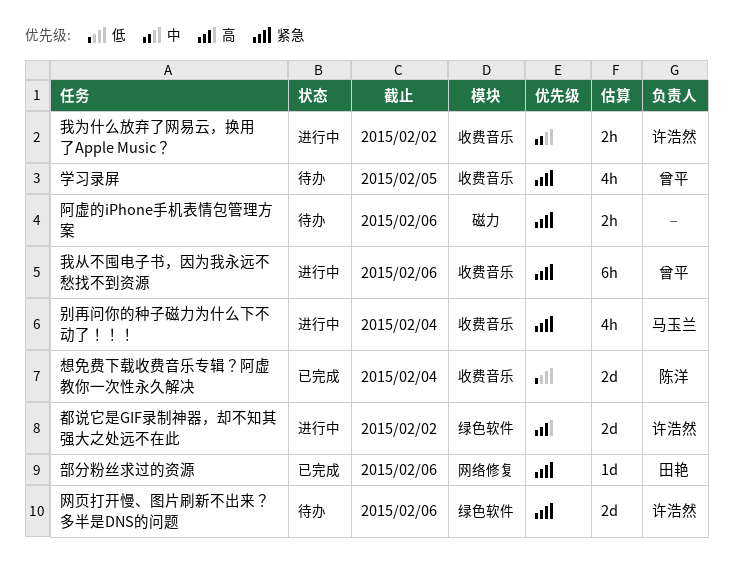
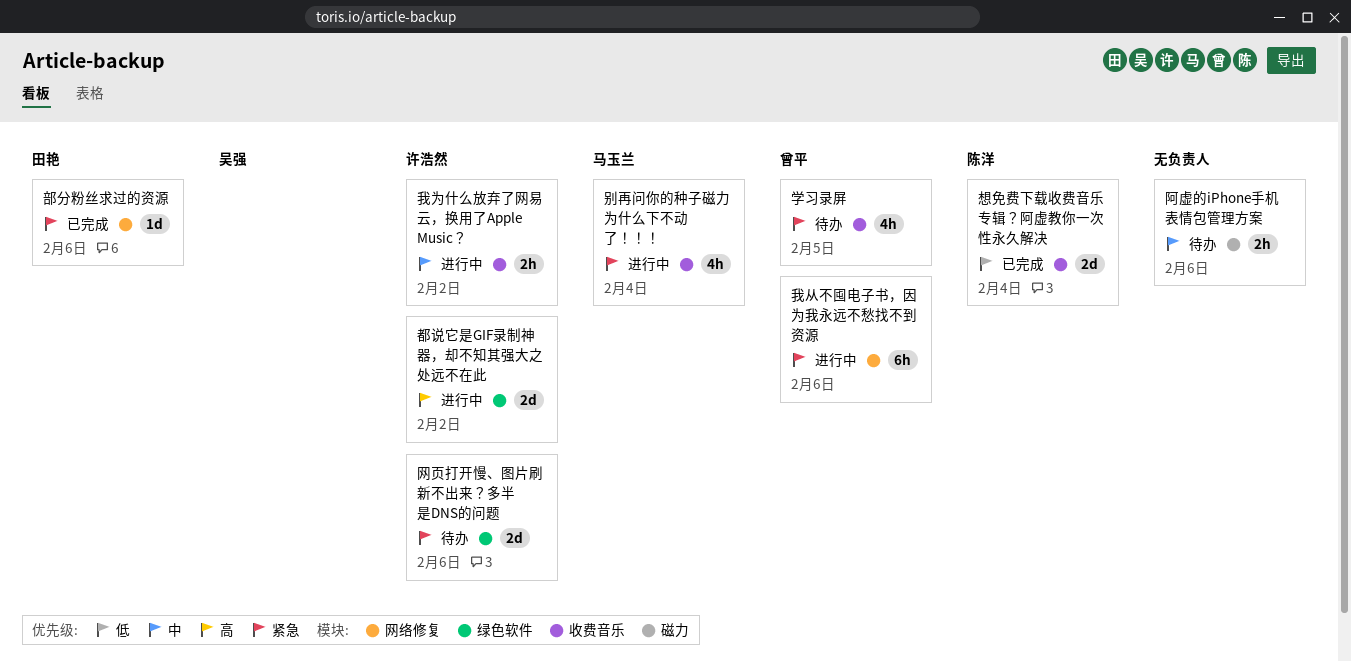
我从不囤电子书，因为我永远不愁找不到资源, label: 收费音乐 -> 网络修复
阿虚的iPhone手机表情包管理方案, priority: 紧急 -> 中

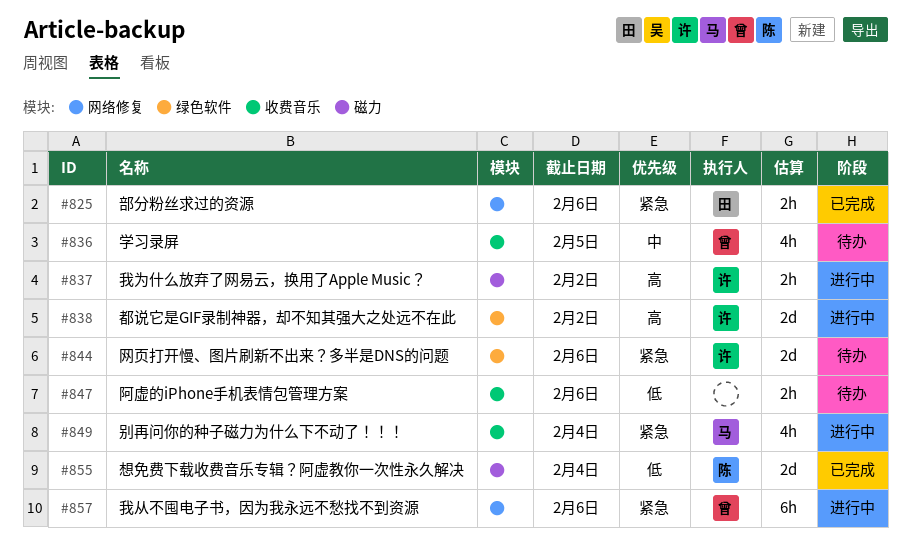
学习录屏, priority: 紧急 -> 中
想免费下载收费音乐专辑？阿虚教你一次性永久解决, label: 收费音乐 -> 磁力
我为什么放弃了网易云，换用了Apple Music？, priority: 中 -> 高
我为什么放弃了网易云，换用了Apple Music？, label: 收费音乐 -> 磁力
部分粉丝求过的资源, estimate: 1d -> 2h
阿虚的iPhone手机表情包管理方案, priority: 中 -> 低
阿虚的iPhone手机表情包管理方案, label: 磁力 -> 收费音乐

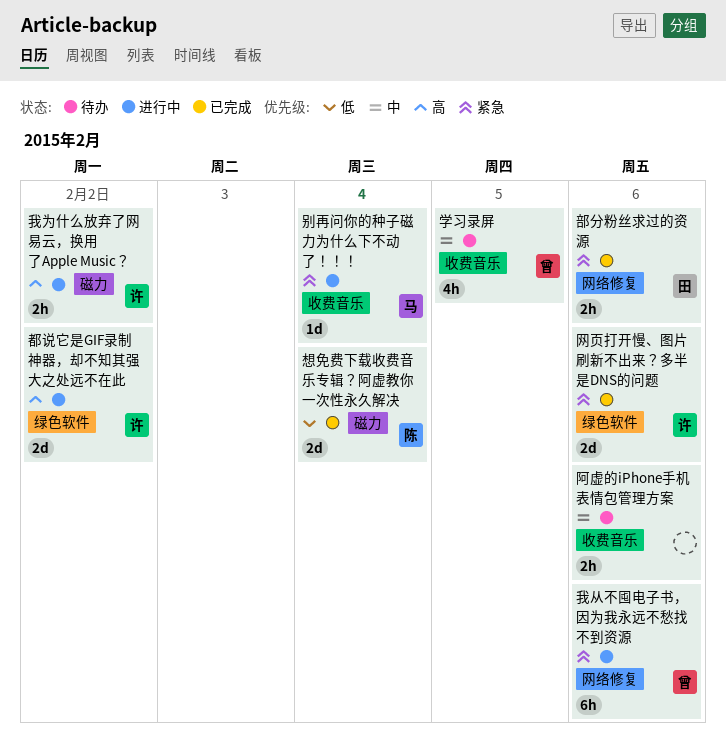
别再问你的种子磁力为什么下不动了！！！, estimate: 4h -> 1d
网页打开慢、图片刷新不出来？多半是DNS的问题, status: 待办 -> 已完成
阿虚的iPhone手机表情包管理方案, priority: 低 -> 中

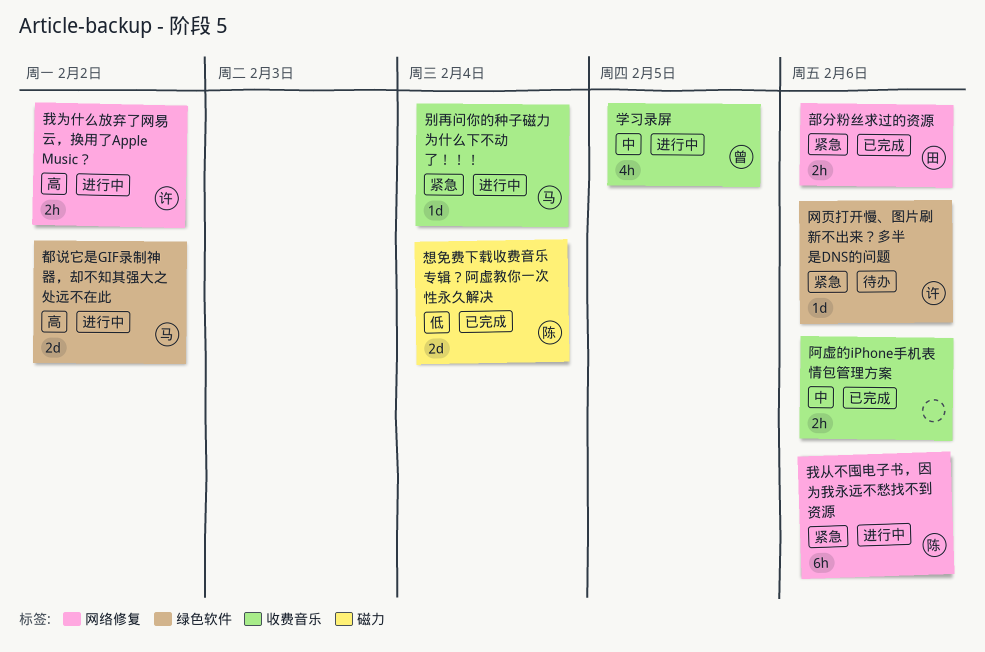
学习录屏, status: 待办 -> 进行中
我为什么放弃了网易云，换用了Apple Music？, label: 磁力 -> 网络修复
我从不囤电子书，因为我永远不愁找不到资源, owner: 曾 -> 陈
网页打开慢、图片刷新不出来？多半是DNS的问题, status: 已完成 -> 待办
网页打开慢、图片刷新不出来？多半是DNS的问题, estimate: 2d -> 1d
都说它是GIF录制神器，却不知其强大之处远不在此, owner: 许 -> 马
阿虚的iPhone手机表情包管理方案, status: 待办 -> 已完成

